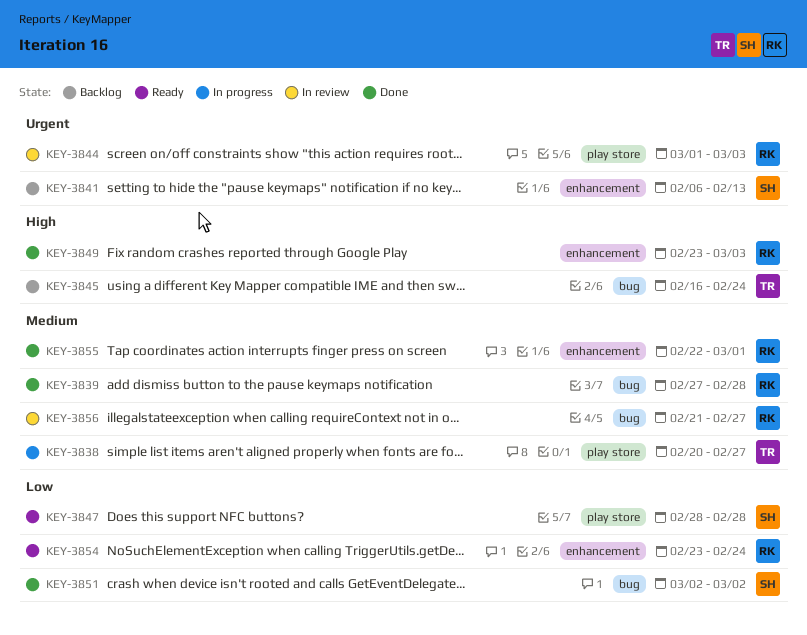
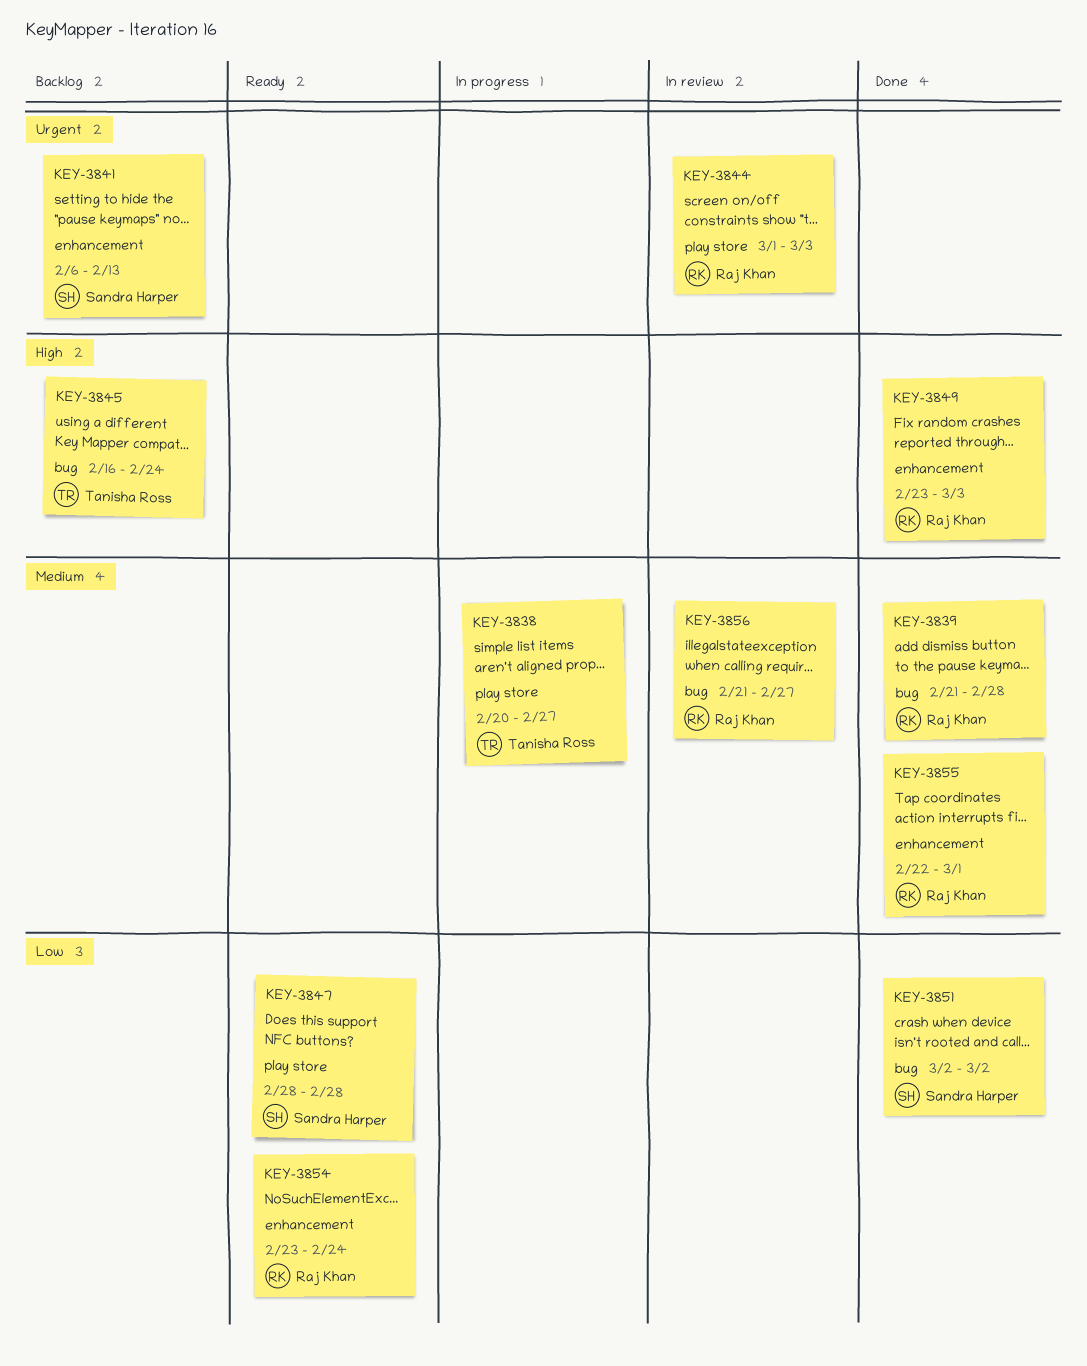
KEY-3839, start: Feb 27 -> Feb 21

